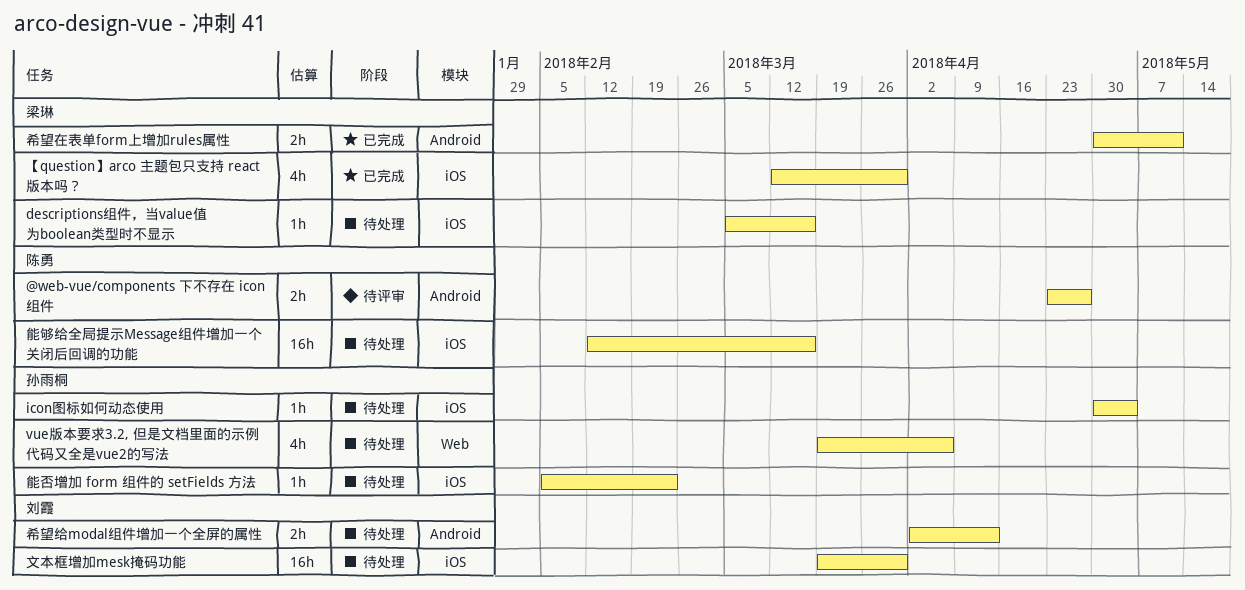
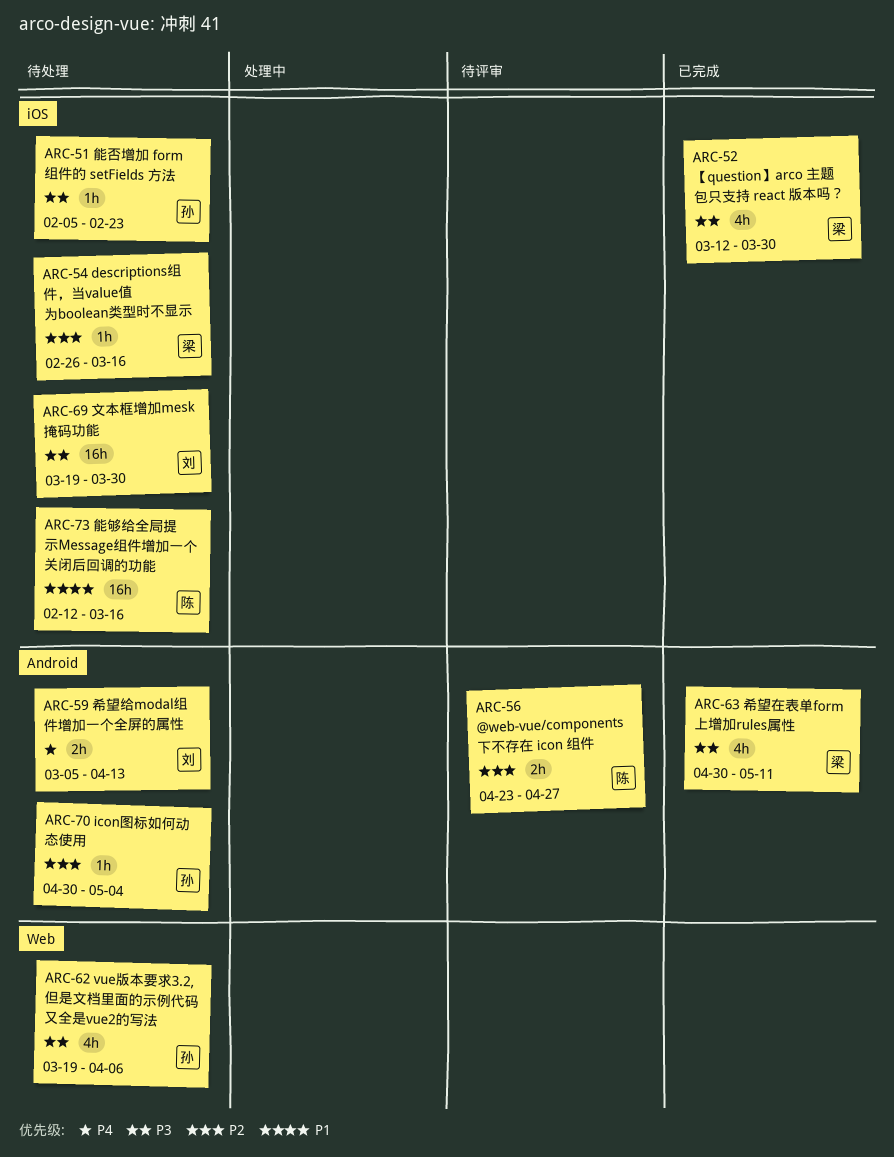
descriptions组件，当value值为boolean类型时不显示, start: Mar 5 -> Feb 26
icon图标如何动态使用, label: iOS -> Android
希望在表单form上增加rules属性, estimate: 2h -> 4h
希望给modal组件增加一个全屏的属性, start: Apr 2 -> Mar 5

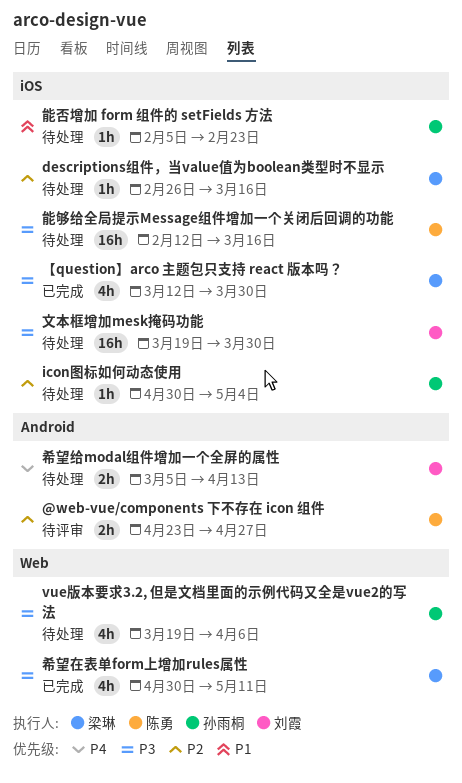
icon图标如何动态使用, label: Android -> iOS
希望在表单form上增加rules属性, label: Android -> Web
能否增加 form 组件的 setFields 方法, priority: P3 -> P1
能够给全局提示Message组件增加一个关闭后回调的功能, priority: P1 -> P3

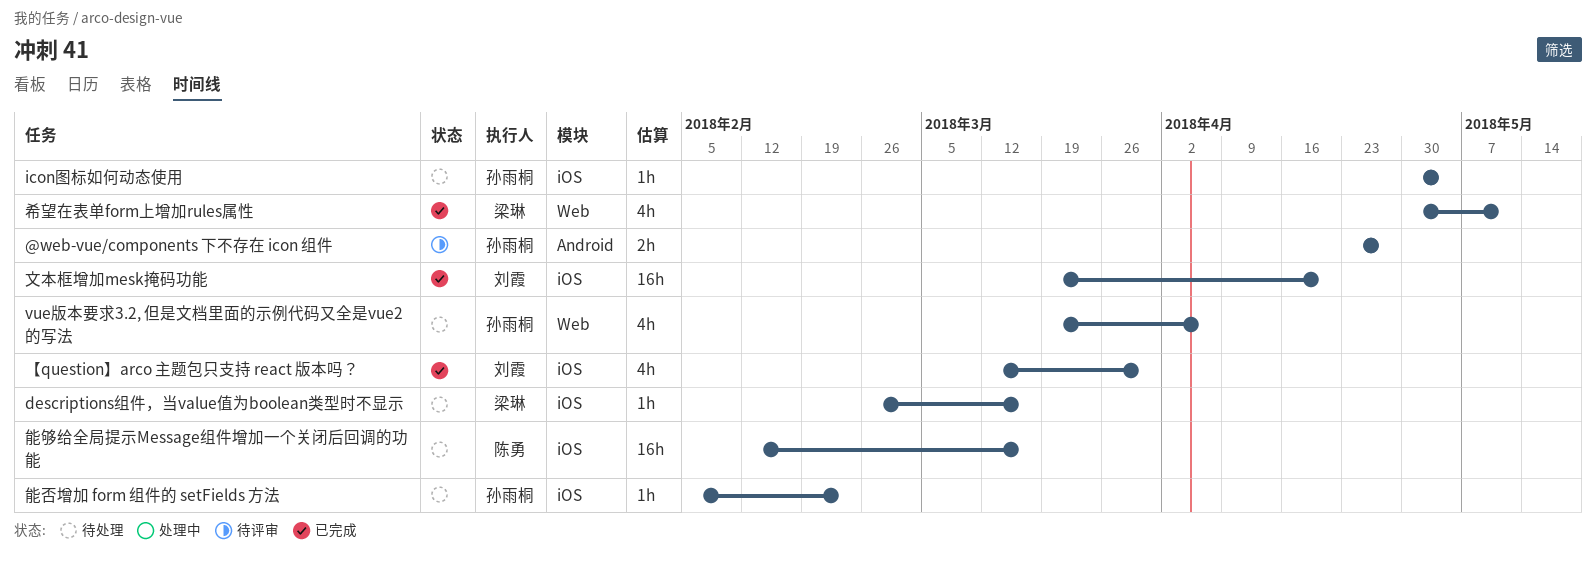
@web-vue/components 下不存在 icon 组件, owner: 陈勇 -> 孙雨桐
【question】arco 主题包只支持 react 版本吗？, owner: 梁琳 -> 刘霞
希望给modal组件增加一个全屏的属性: present -> none
文本框增加mesk掩码功能, status: 待处理 -> 已完成
文本框增加mesk掩码功能, due: Mar 30 -> Apr 20

